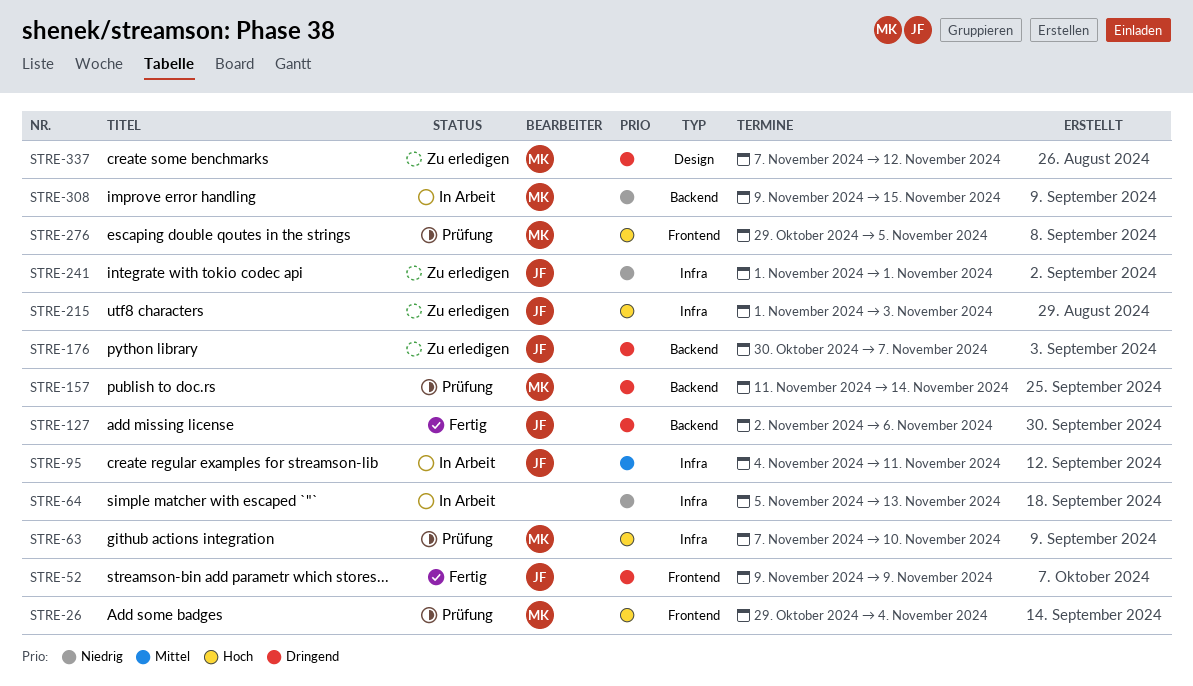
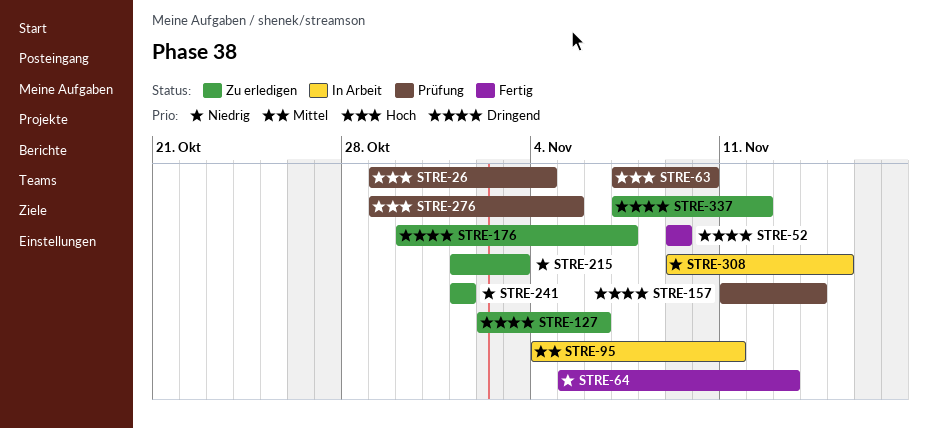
STRE-64, status: In Arbeit -> Fertig
STRE-127, status: Fertig -> Zu erledigen
STRE-215, priority: Hoch -> Niedrig

